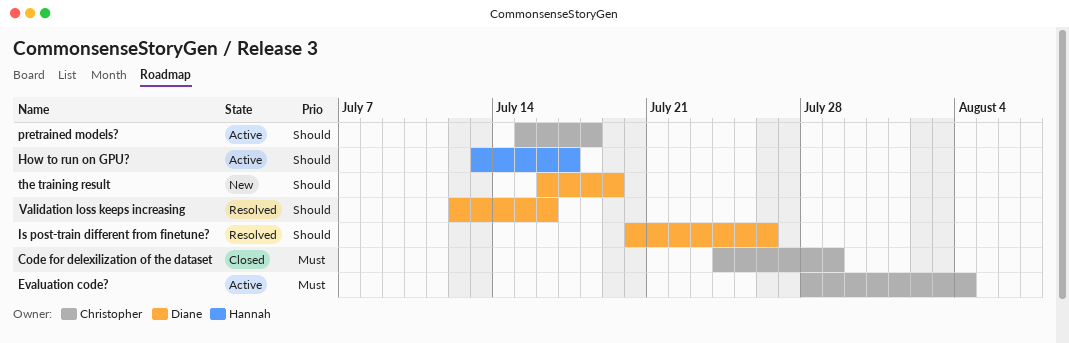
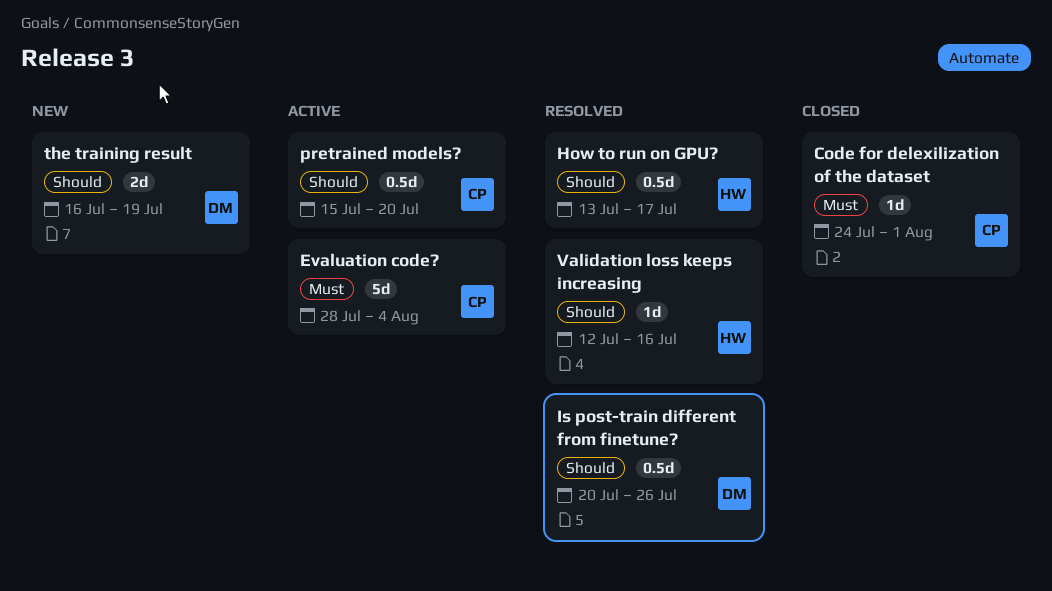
Code for delexilization of the dataset, due: Jul 29 -> Aug 1
How to run on GPU?, status: Active -> Resolved
pretrained models?, due: Jul 18 -> Jul 20
Validation loss keeps increasing, owner: Diane -> Hannah

